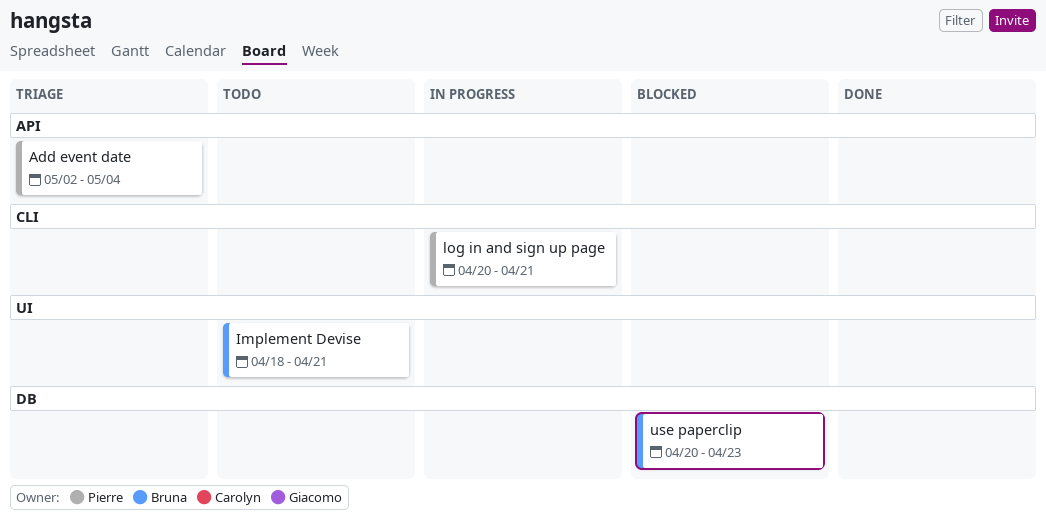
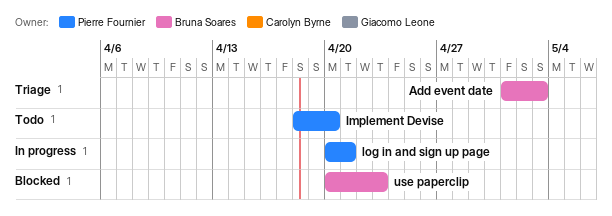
Add event date, owner: Pierre Fournier -> Bruna Soares
Add event date, start: May 2 -> May 1
Add event date, due: May 4 -> May 3
Implement Devise, owner: Bruna Soares -> Pierre Fournier
Implement Devise, due: Apr 21 -> Apr 20

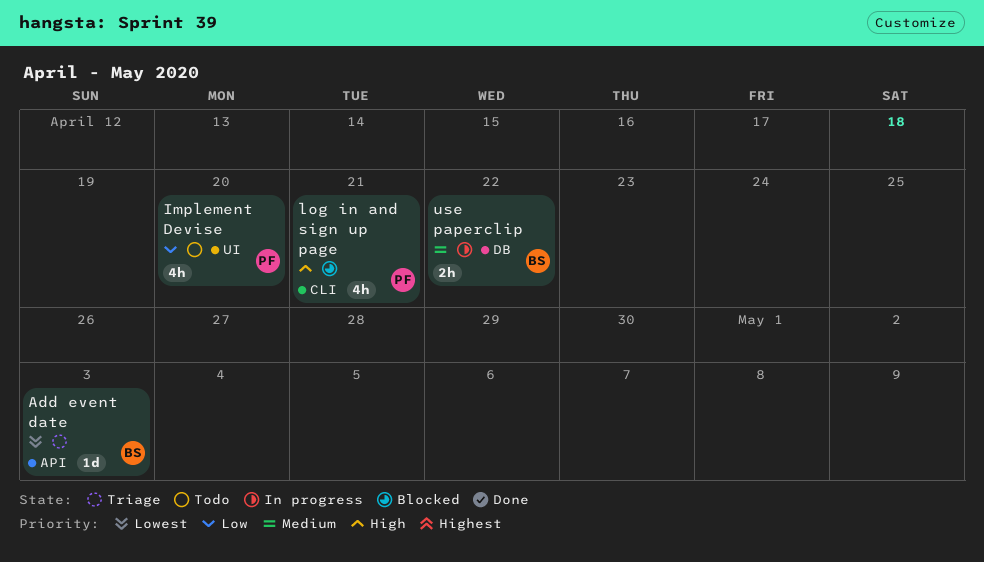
log in and sign up page, status: In progress -> Blocked
use paperclip, status: Blocked -> In progress
use paperclip, due: Apr 23 -> Apr 22

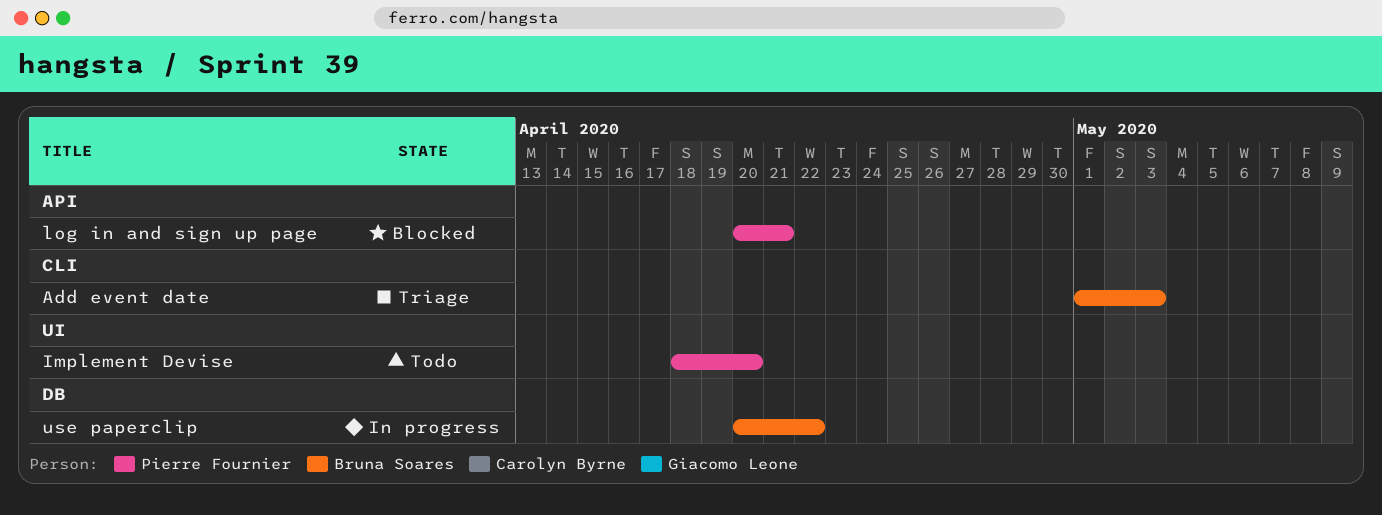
Add event date, label: API -> CLI
log in and sign up page, label: CLI -> API

